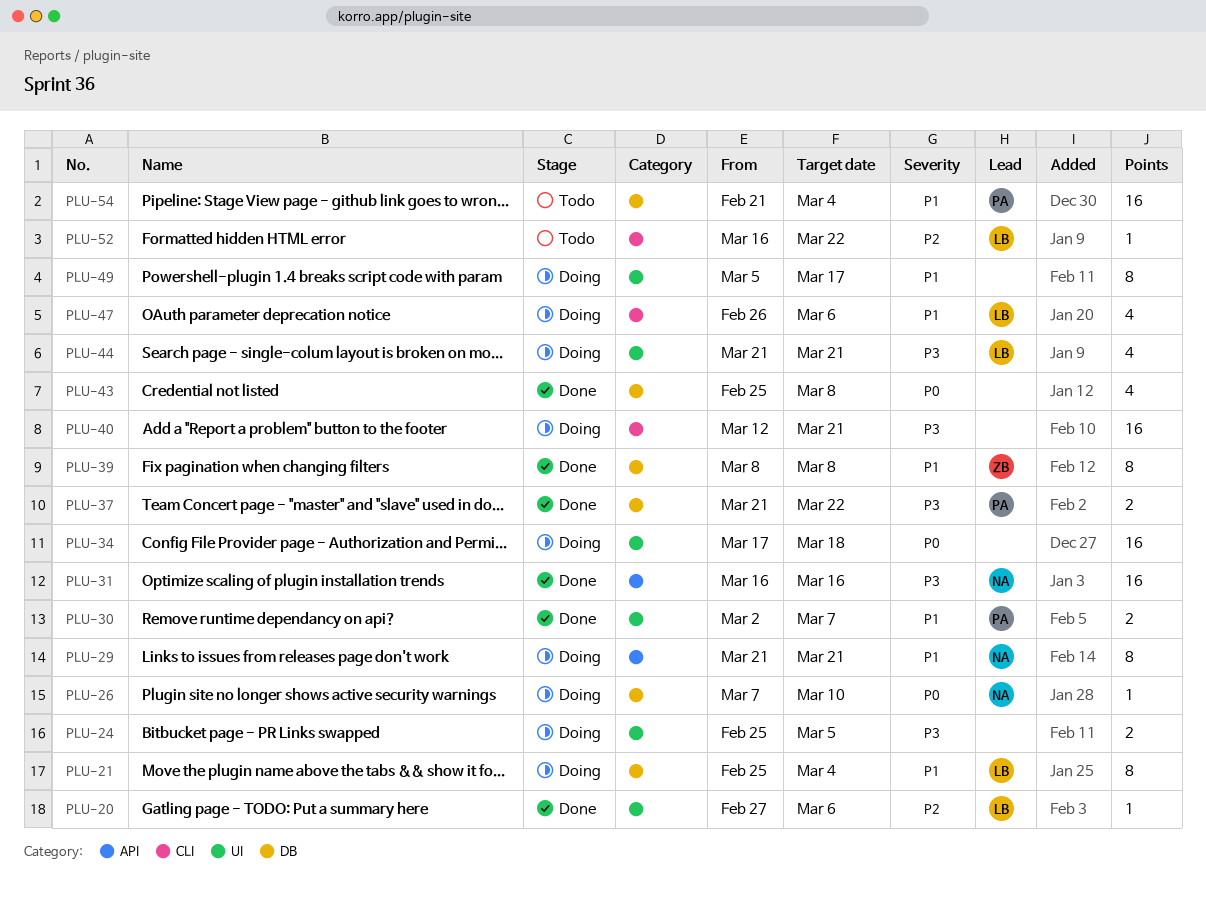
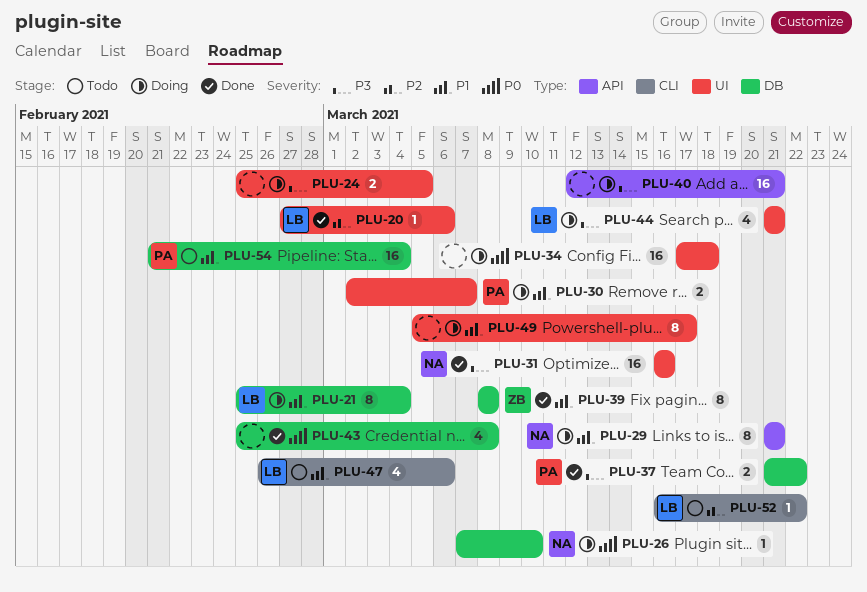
PLU-30, status: Done -> Doing
PLU-31, label: API -> UI
PLU-40, label: CLI -> API
PLU-47, status: Doing -> Todo

